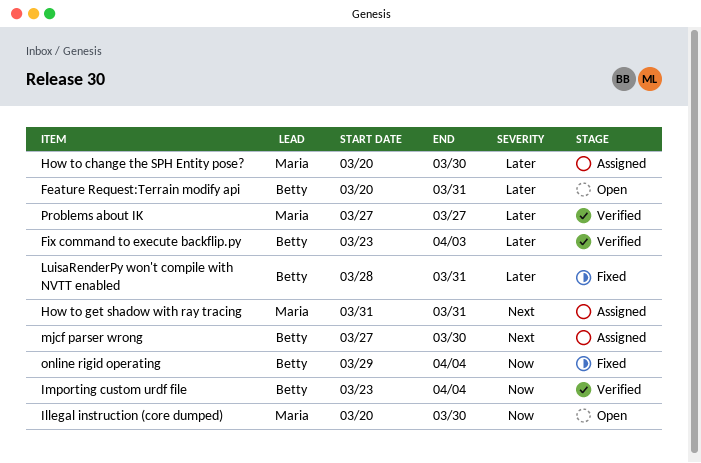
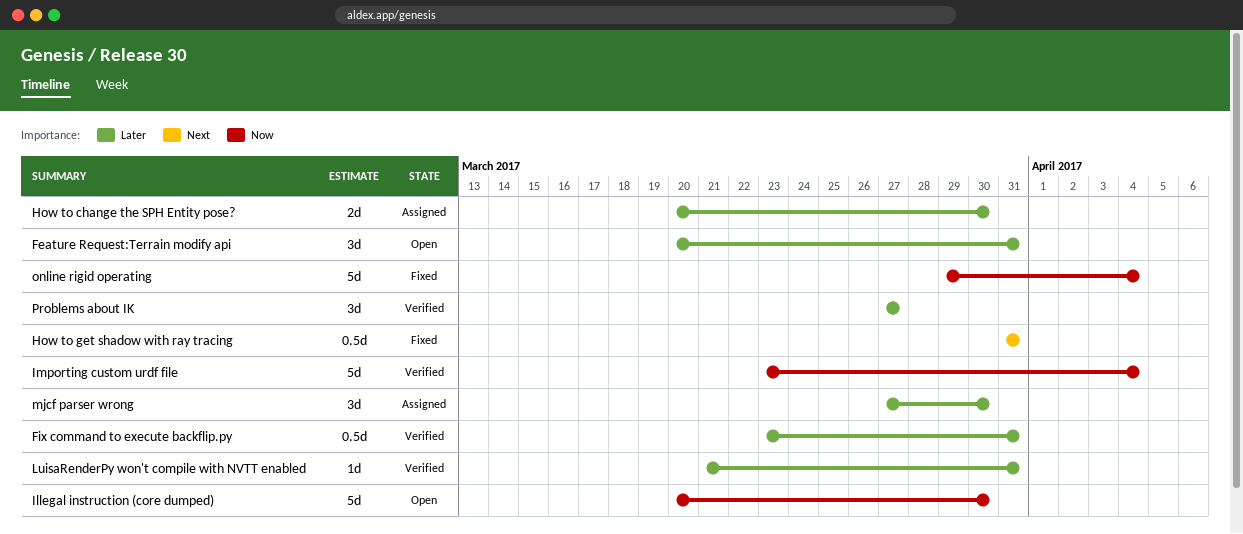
Fix command to execute backflip.py, due: Apr 3 -> Mar 31
How to get shadow with ray tracing, status: Assigned -> Fixed
LuisaRenderPy won't compile with NVTT enabled, status: Fixed -> Verified
LuisaRenderPy won't compile with NVTT enabled, start: Mar 28 -> Mar 21
mjcf parser wrong, priority: Next -> Later

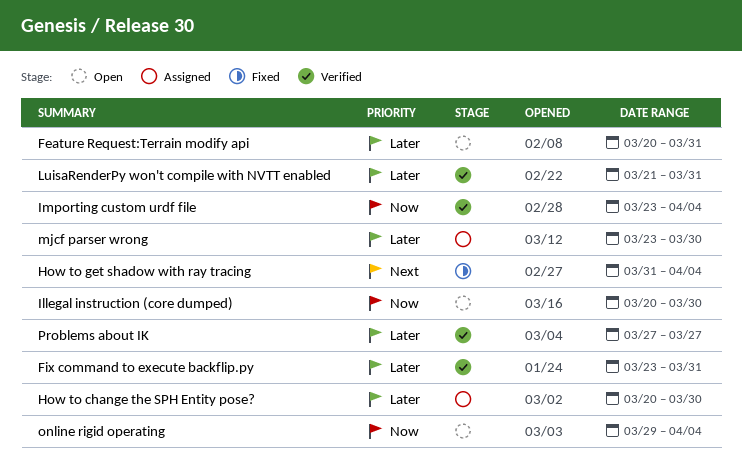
How to get shadow with ray tracing, due: Mar 31 -> Apr 4
mjcf parser wrong, start: Mar 27 -> Mar 23
online rigid operating, status: Fixed -> Open

